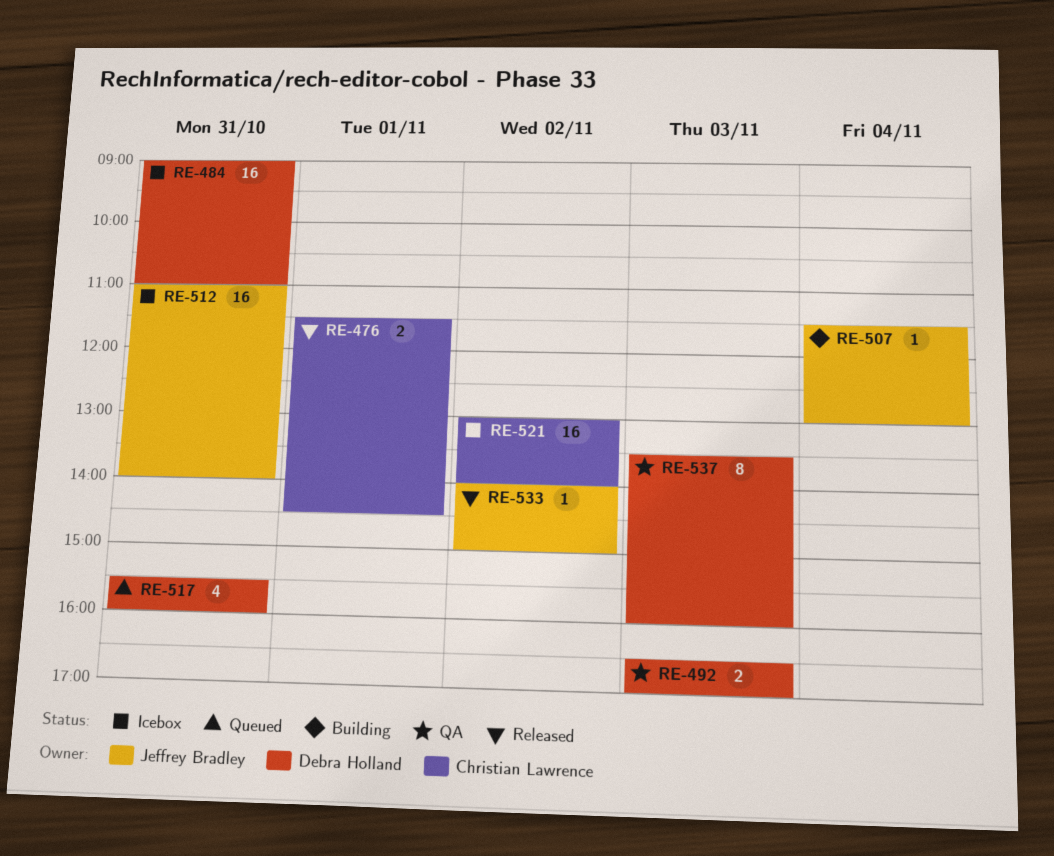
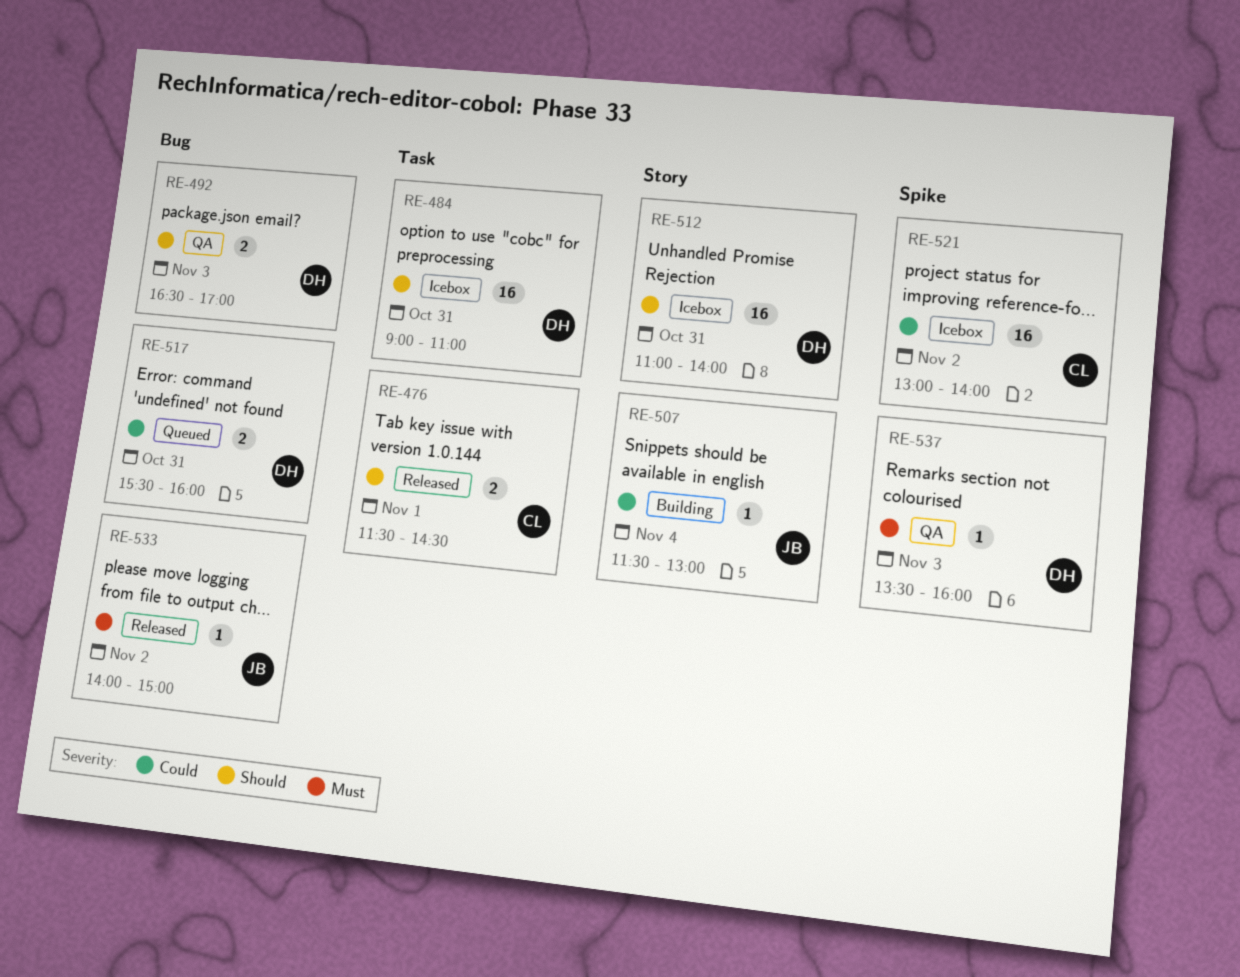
RE-512, owner: Jeffrey Bradley -> Debra Holland
RE-517, estimate: 4 -> 2
RE-537, estimate: 8 -> 1

